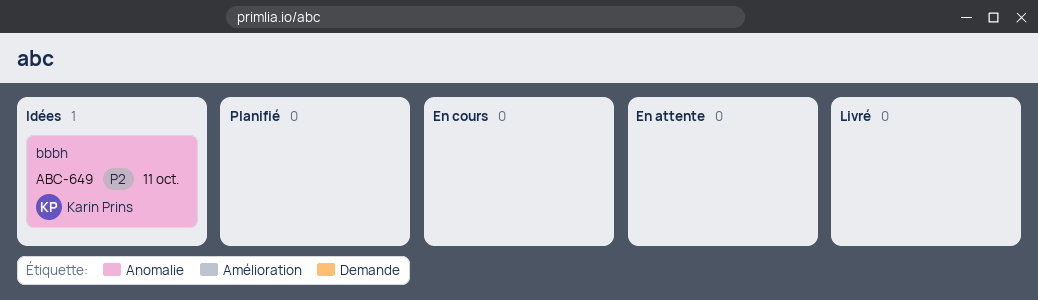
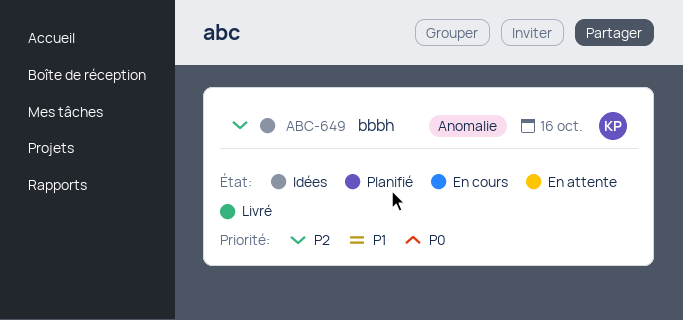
ABC-649, due: Oct 11 -> Oct 16

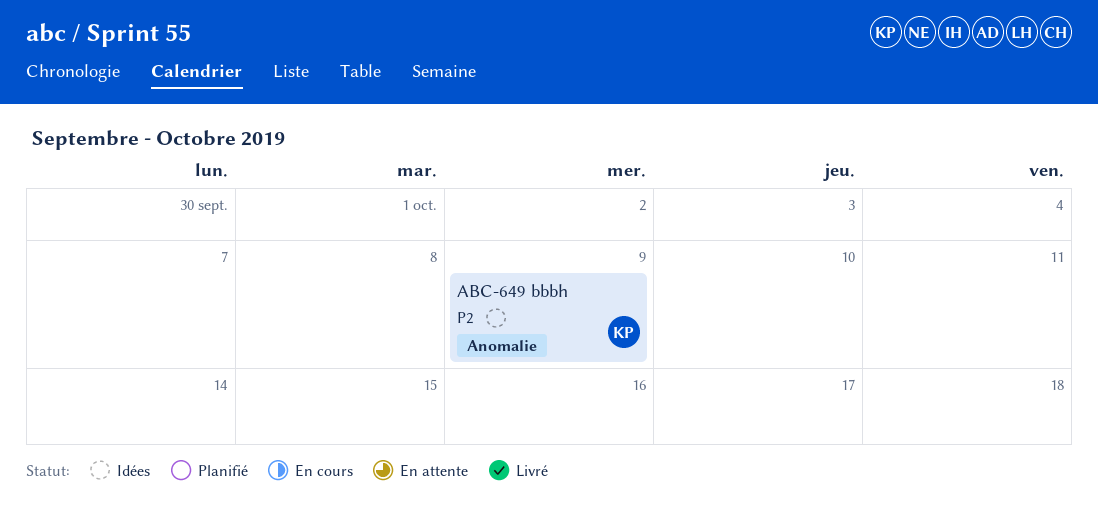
ABC-649, due: Oct 16 -> Oct 9

